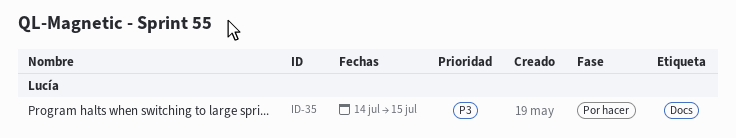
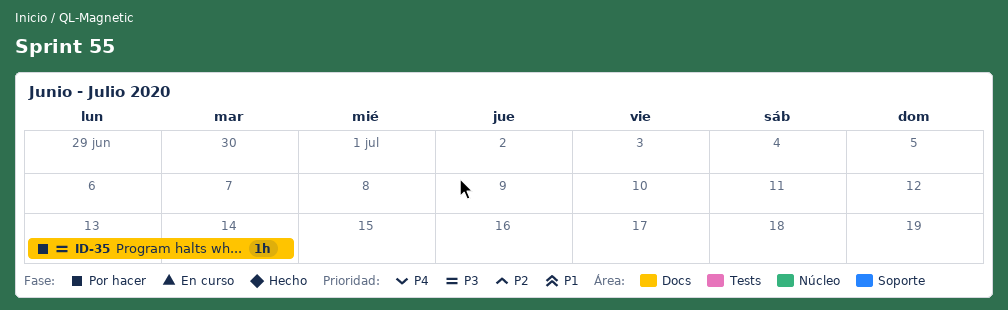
ID-35, start: Jul 14 -> Jul 13
ID-35, due: Jul 15 -> Jul 14

